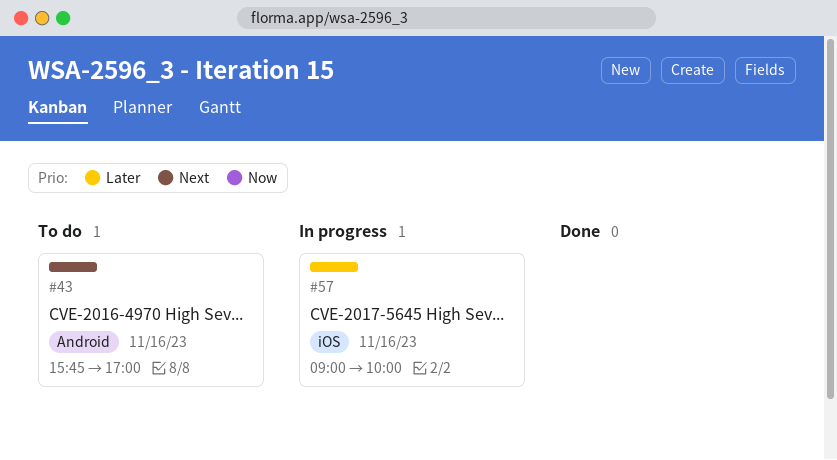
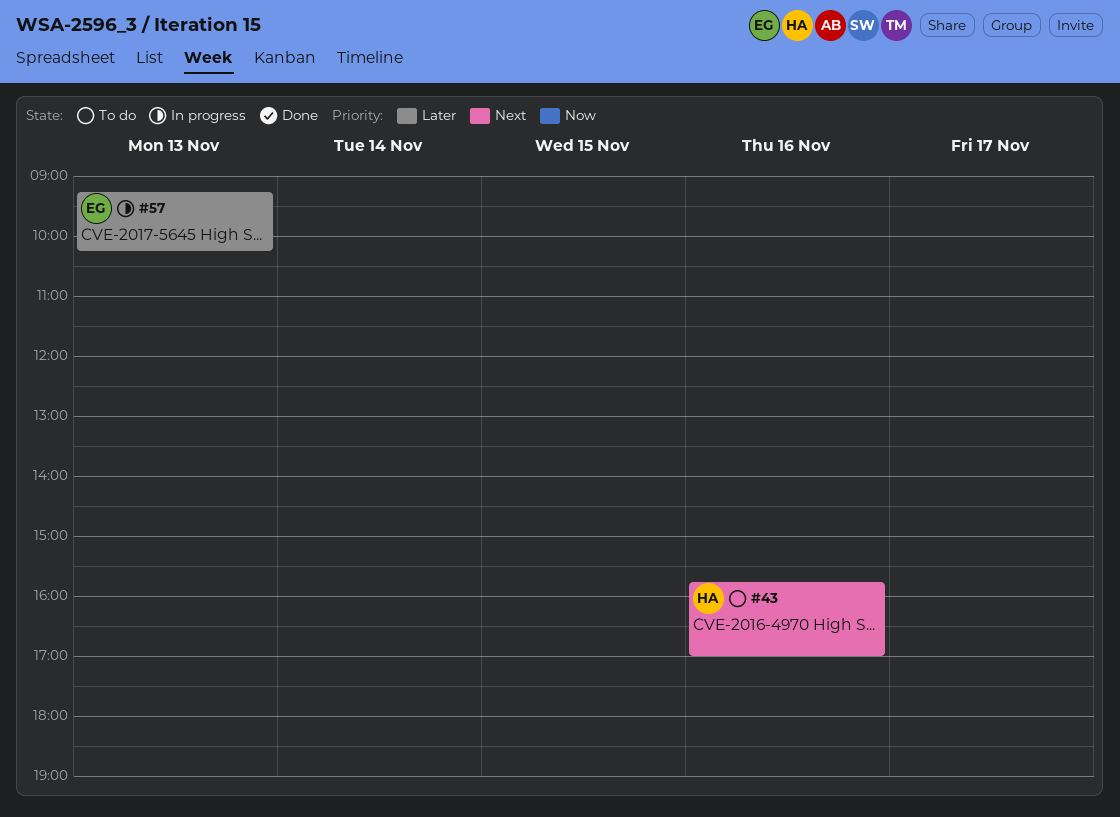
#57, day: Nov 16 -> Nov 13
#57, begins: 09:00 -> 09:15
#57, ends: 10:00 -> 10:15

